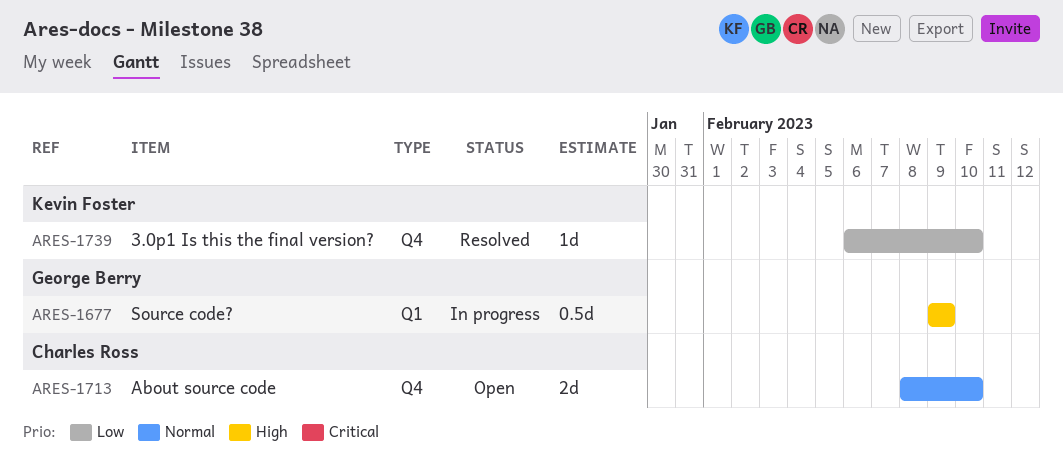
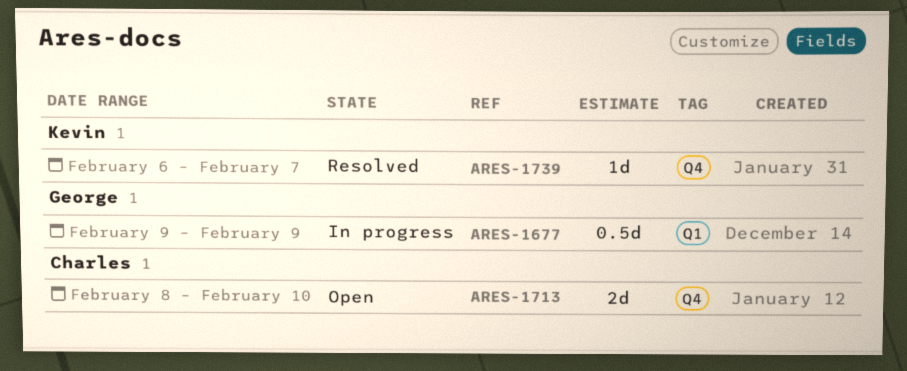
ARES-1739, due: Feb 10 -> Feb 7

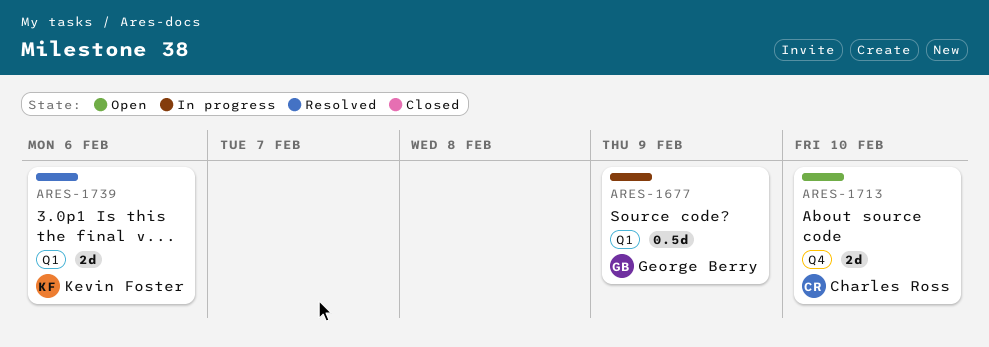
ARES-1739, label: Q4 -> Q1
ARES-1739, estimate: 1d -> 2d
ARES-1739, due: Feb 7 -> Feb 6

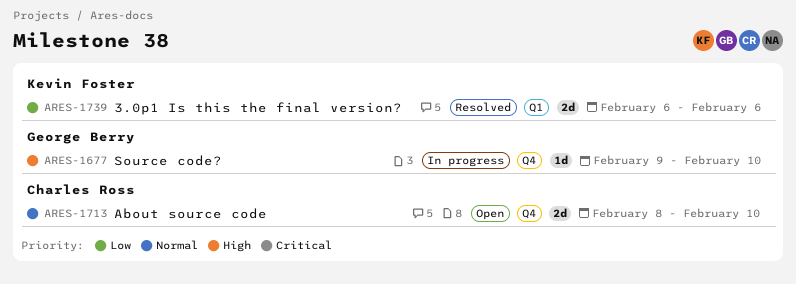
ARES-1677, label: Q1 -> Q4
ARES-1677, estimate: 0.5d -> 1d
ARES-1677, due: Feb 9 -> Feb 10

